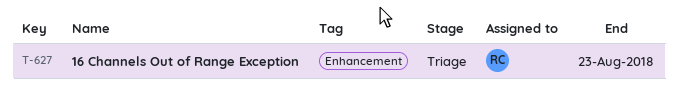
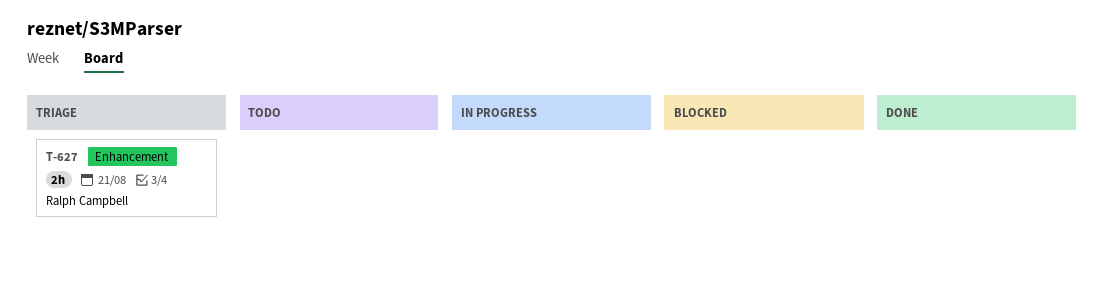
T-627, due: Aug 23 -> Aug 21

